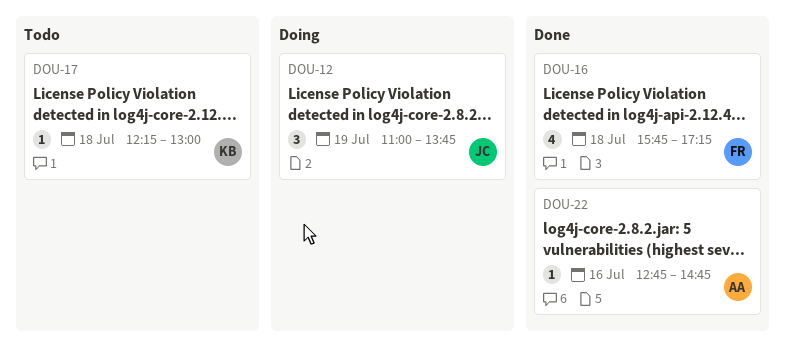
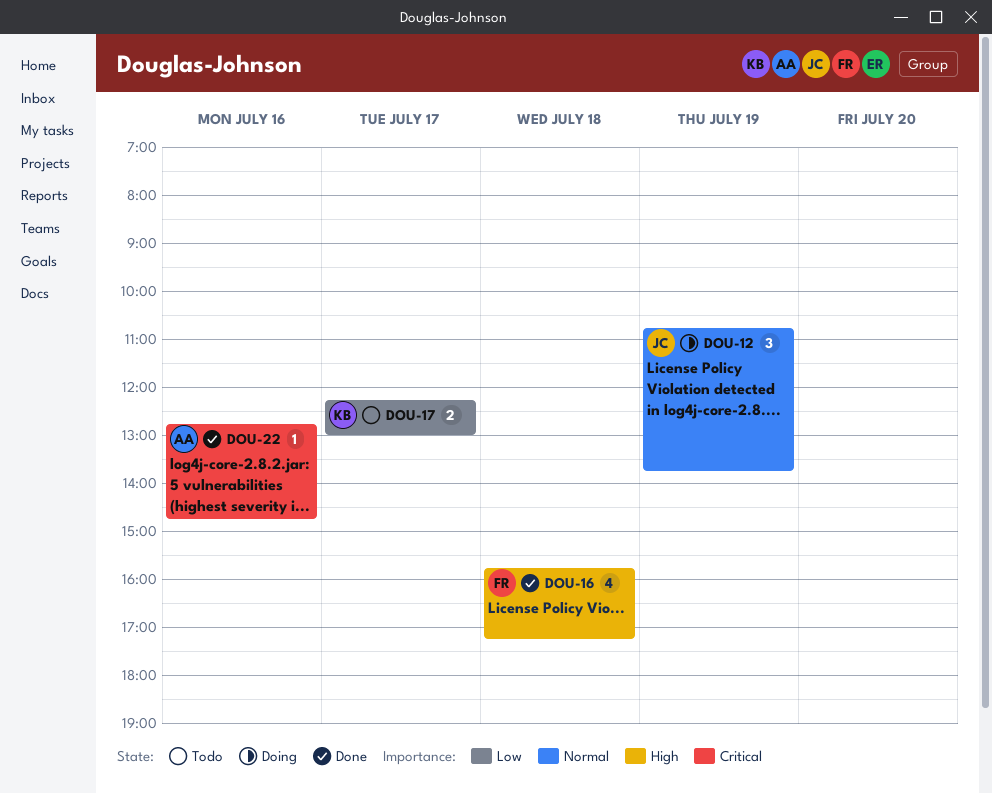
DOU-12, begins: 11:00 -> 10:45
DOU-17, estimate: 1 -> 2
DOU-17, day: Jul 18 -> Jul 17

